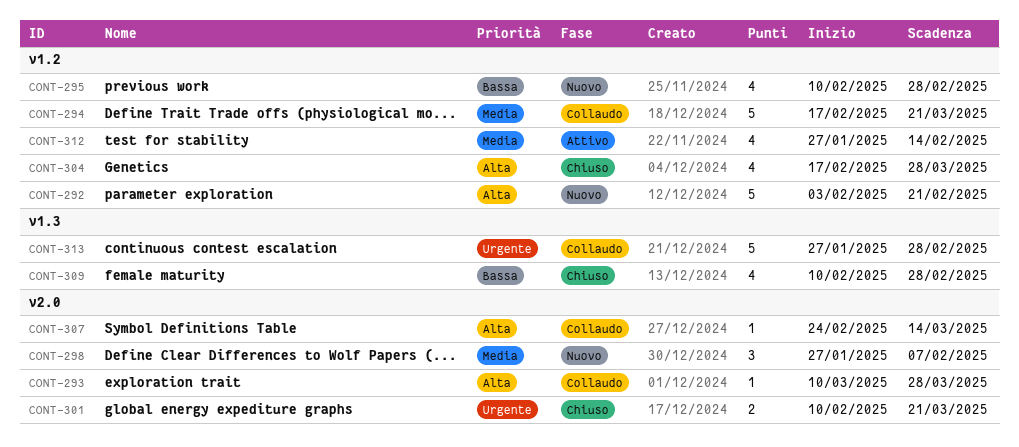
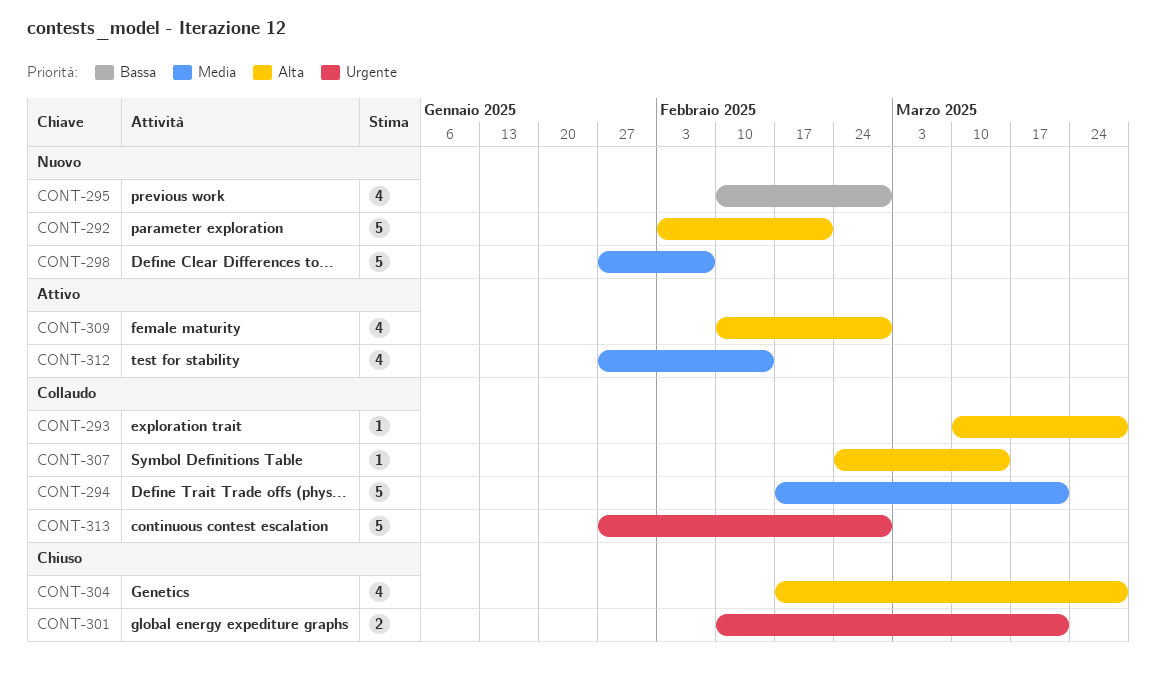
CONT-298, estimate: 3 -> 5
CONT-309, status: Chiuso -> Attivo
CONT-309, priority: Bassa -> Alta

